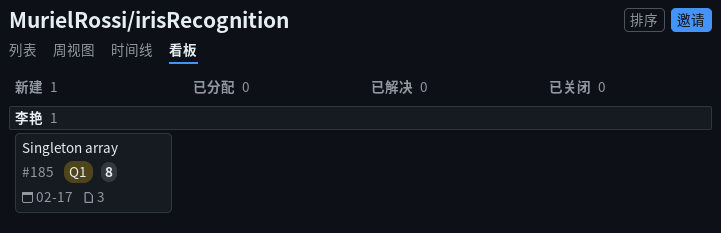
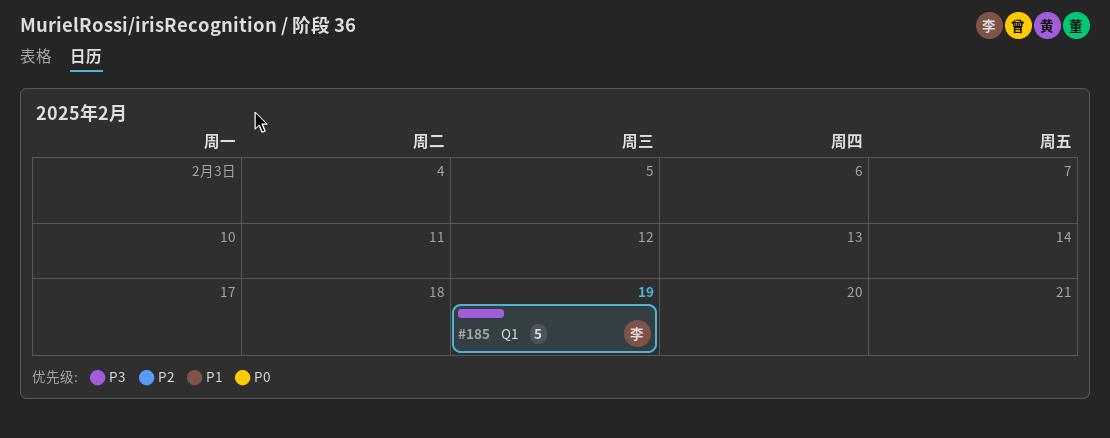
#185, estimate: 8 -> 5
#185, due: Feb 17 -> Feb 19

